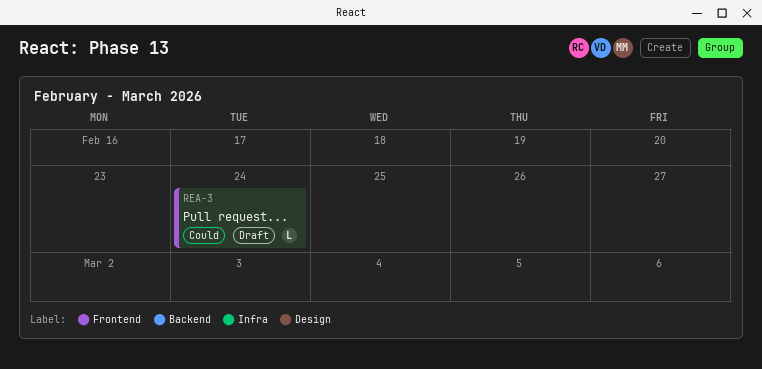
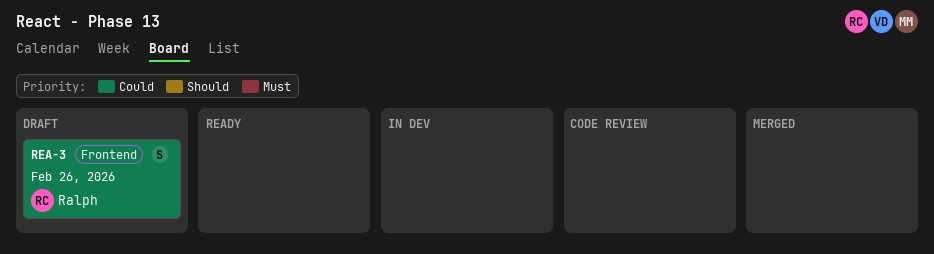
REA-3, estimate: L -> S
REA-3, due: Feb 24 -> Feb 26

